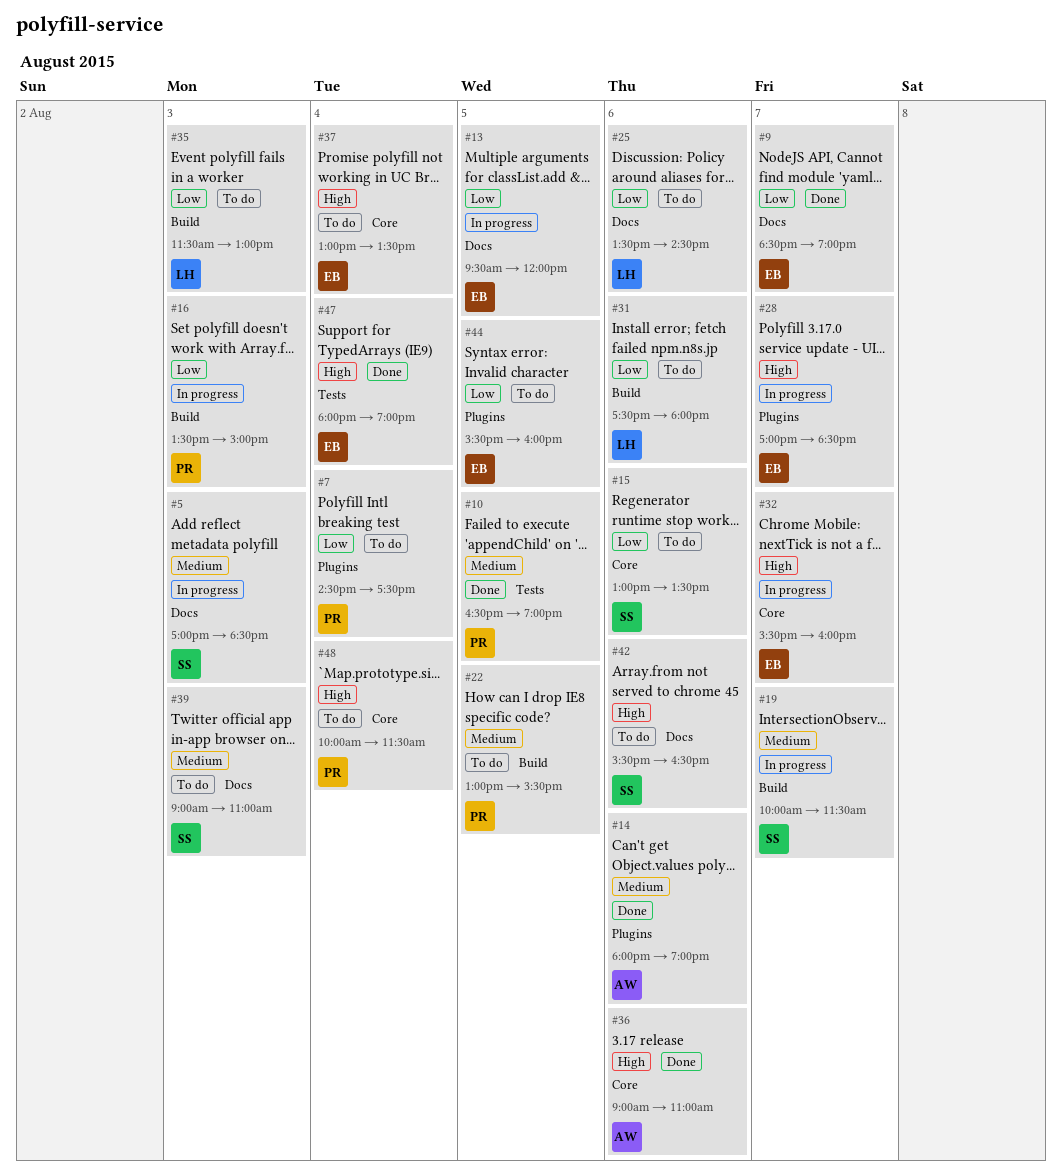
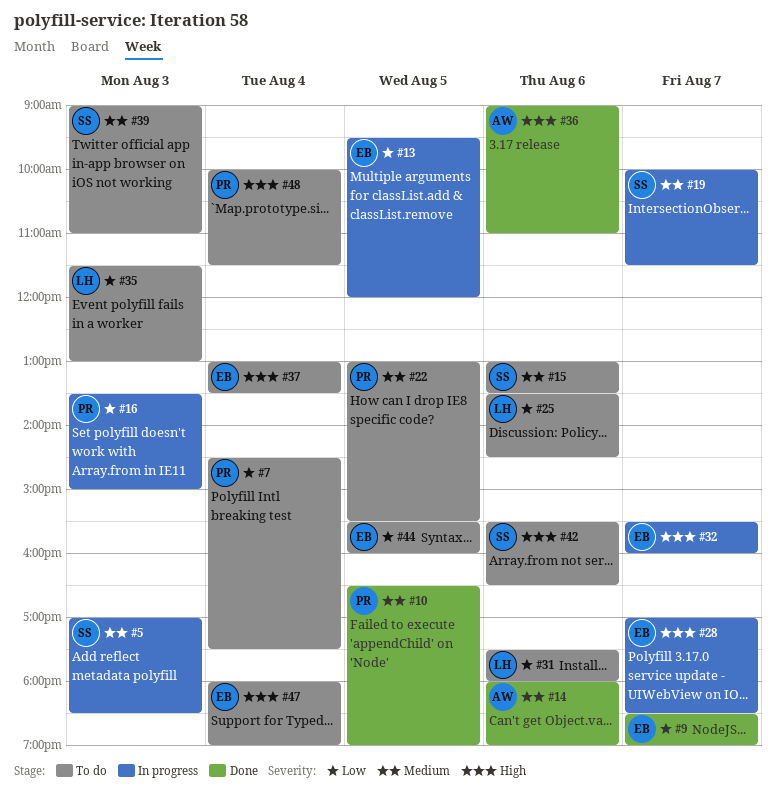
#15, priority: Low -> Medium
#47, status: Done -> To do

